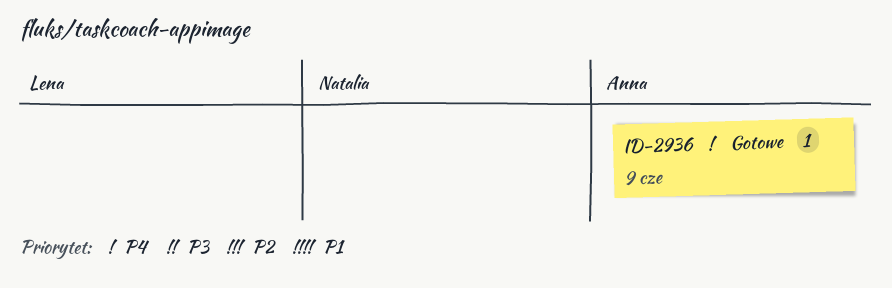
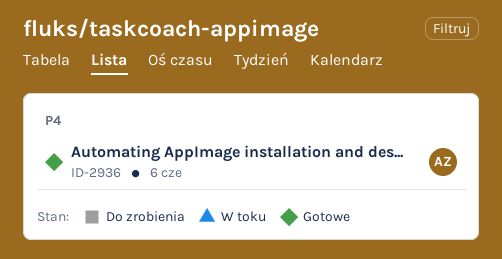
ID-2936, due: Jun 9 -> Jun 6

